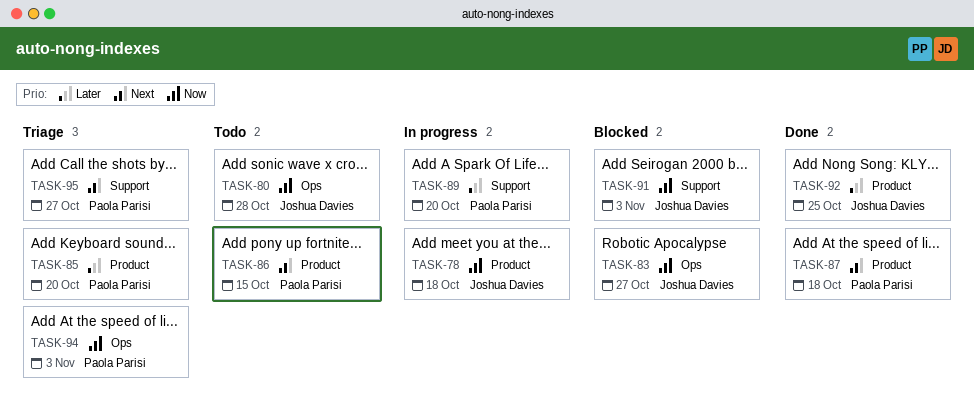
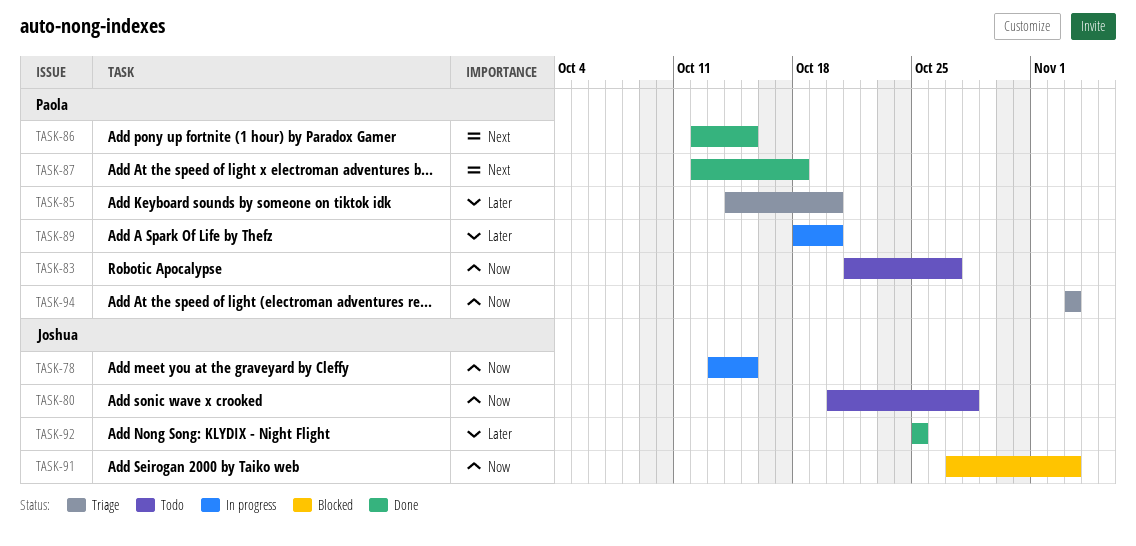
TASK-78, due: Oct 18 -> Oct 15
TASK-83, status: Blocked -> Todo
TASK-83, owner: Joshua Davies -> Paola Parisi
TASK-86, status: Todo -> Done
TASK-95: present -> none

